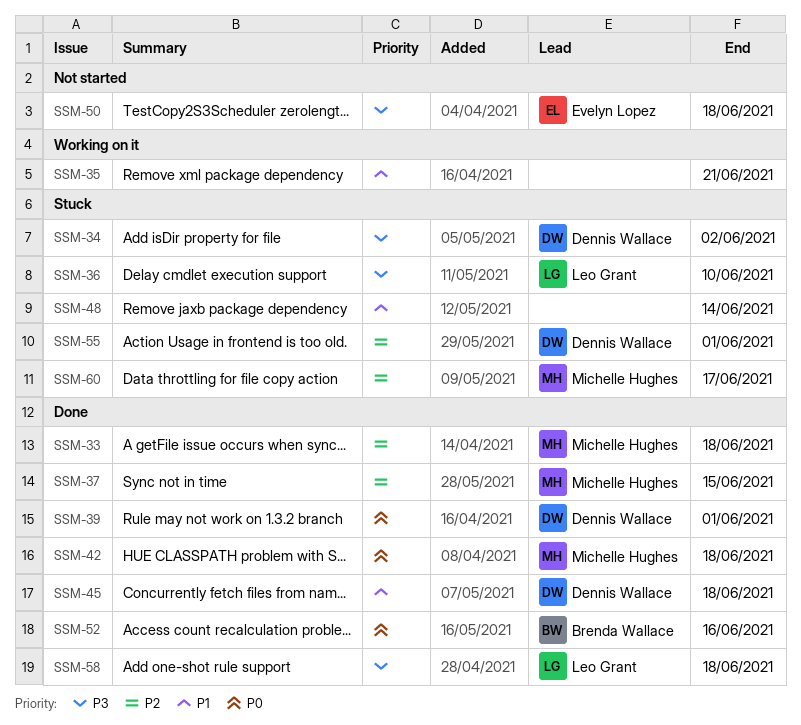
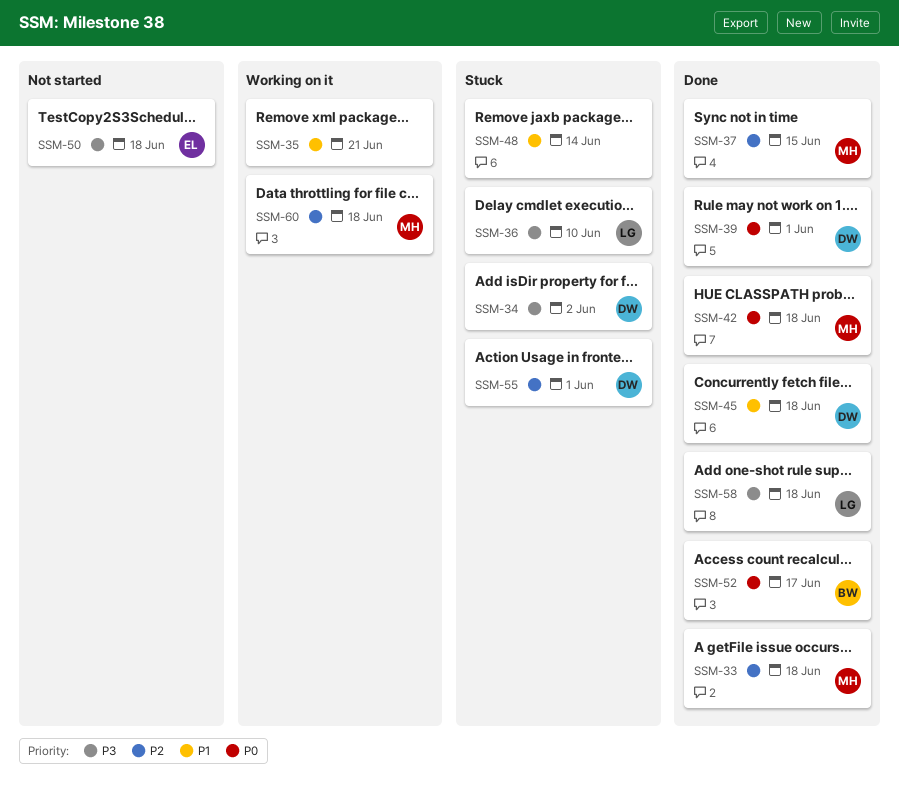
SSM-52, due: Jun 16 -> Jun 17
SSM-60, status: Stuck -> Working on it
SSM-60, due: Jun 17 -> Jun 18

